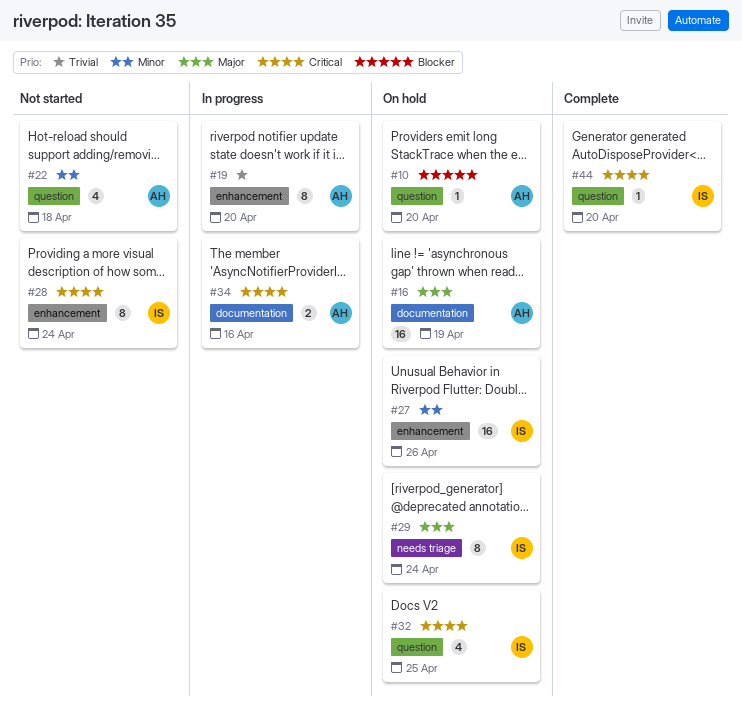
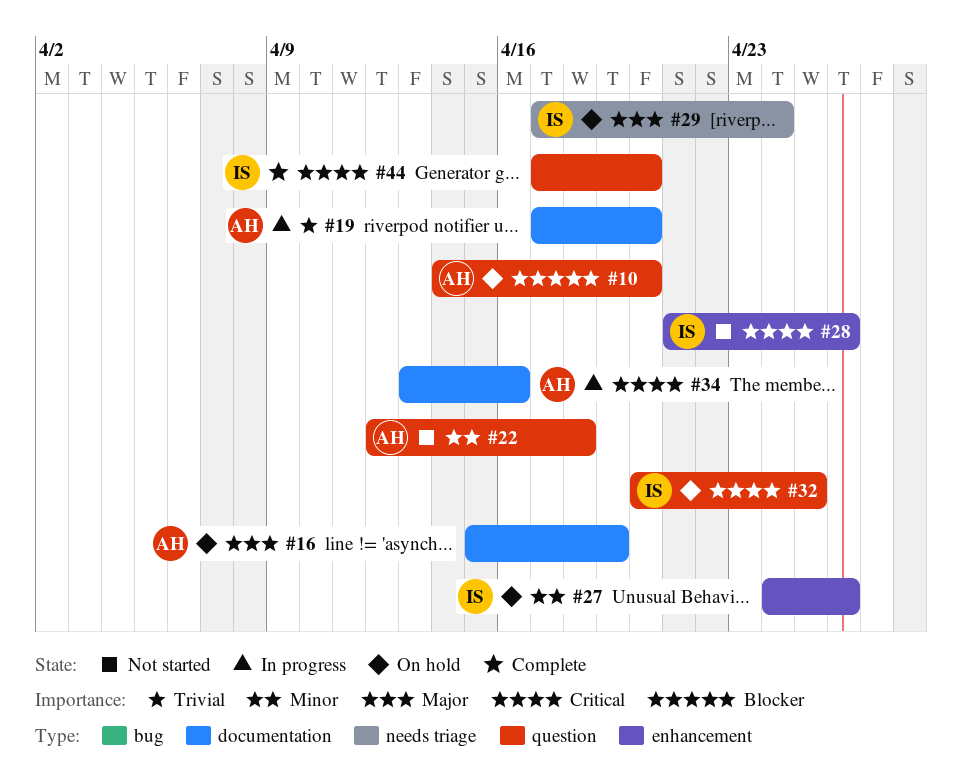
#19, label: enhancement -> documentation
#28, due: Apr 24 -> Apr 26

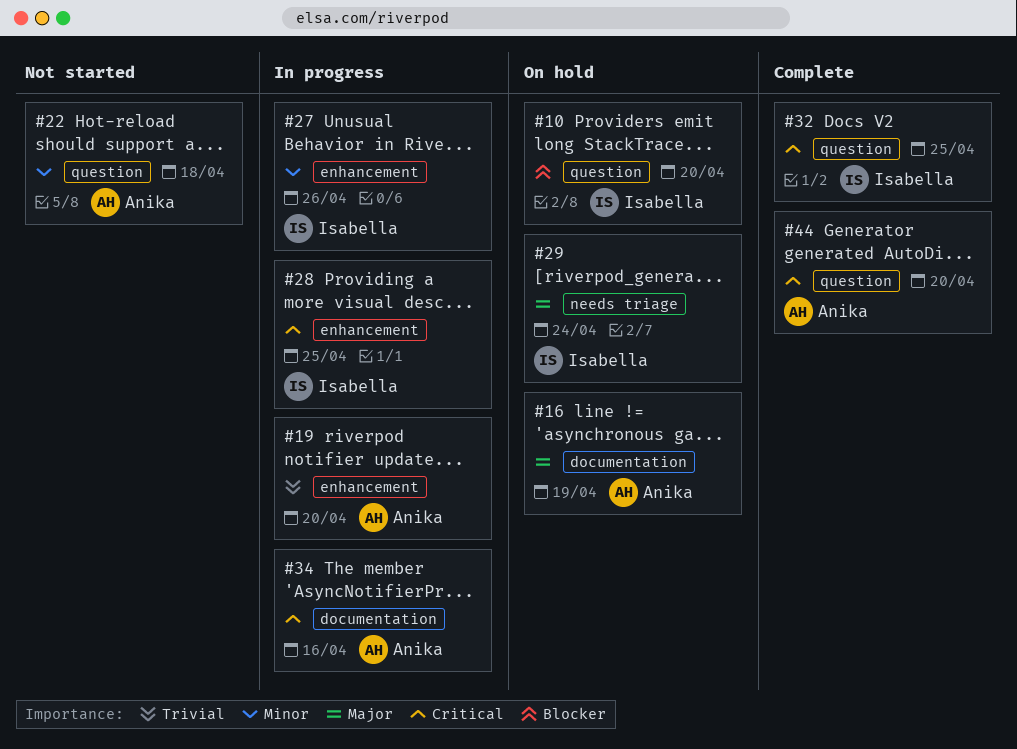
#10, owner: Anika -> Isabella
#19, label: documentation -> enhancement
#27, status: On hold -> In progress
#28, status: Not started -> In progress
#28, due: Apr 26 -> Apr 25
#32, status: On hold -> Complete
#44, owner: Isabella -> Anika

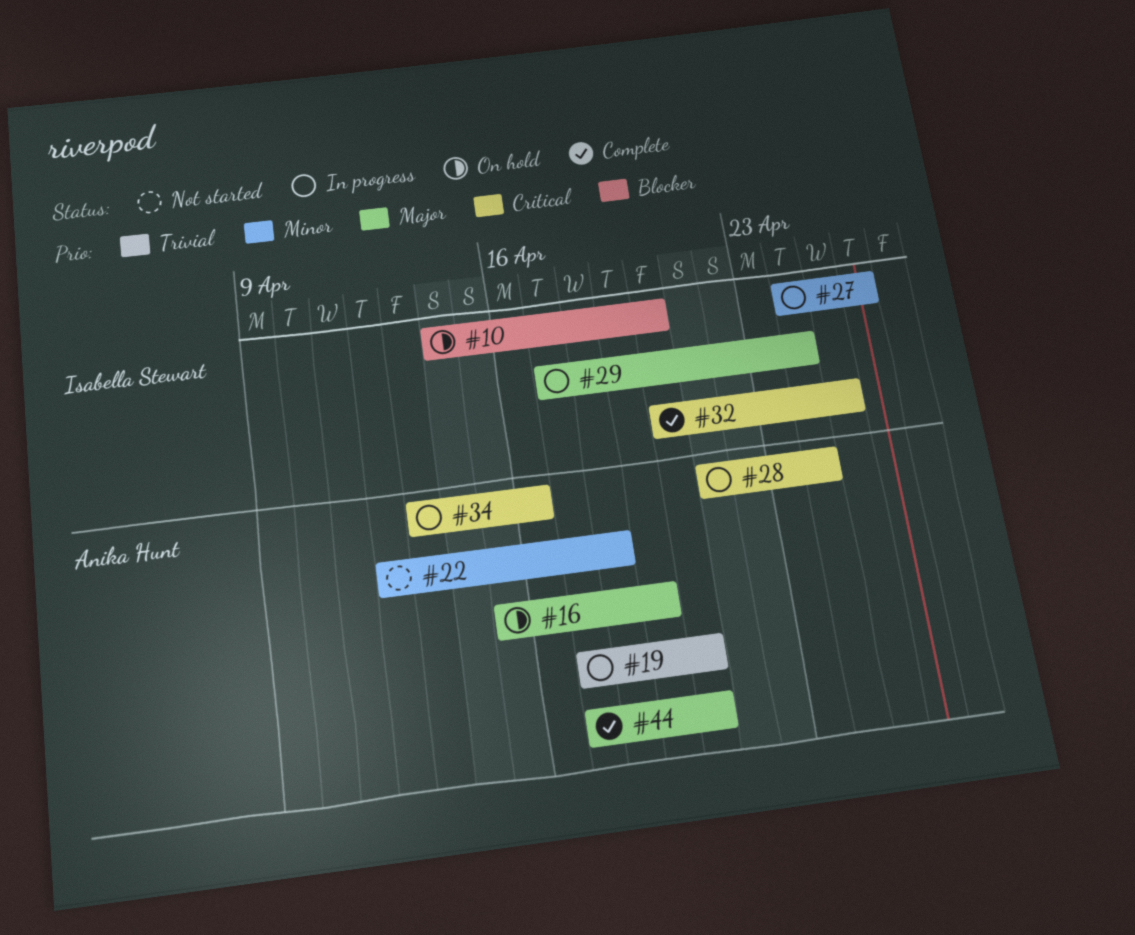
#28, owner: Isabella Stewart -> Anika Hunt
#28, due: Apr 25 -> Apr 24
#29, status: On hold -> In progress
#44, priority: Critical -> Major

